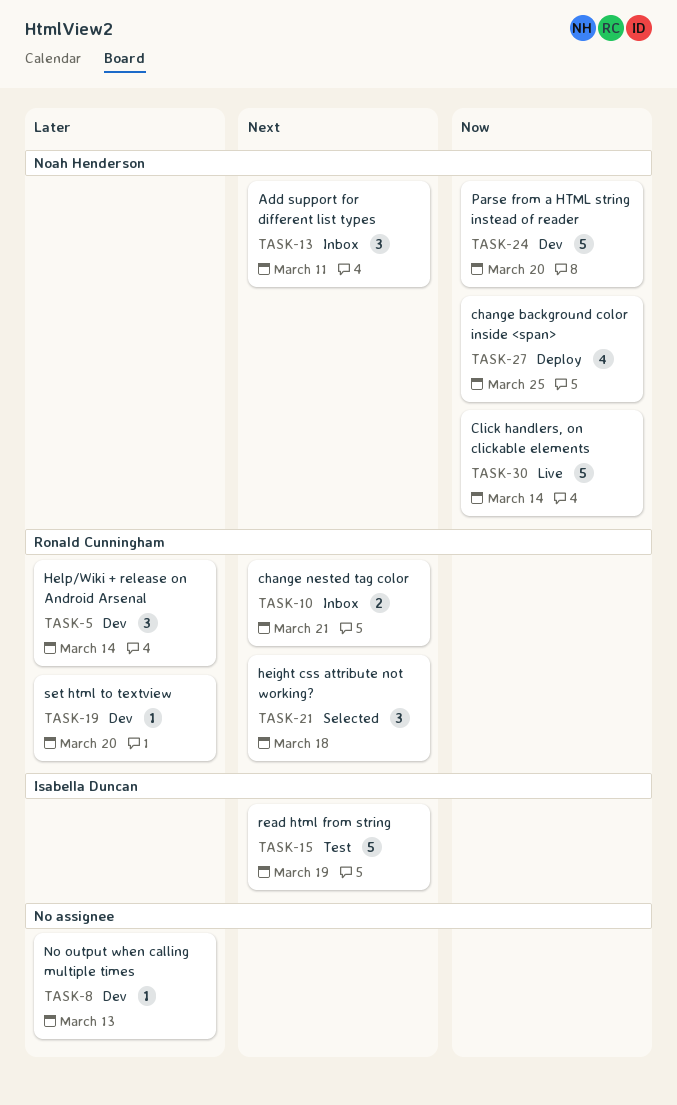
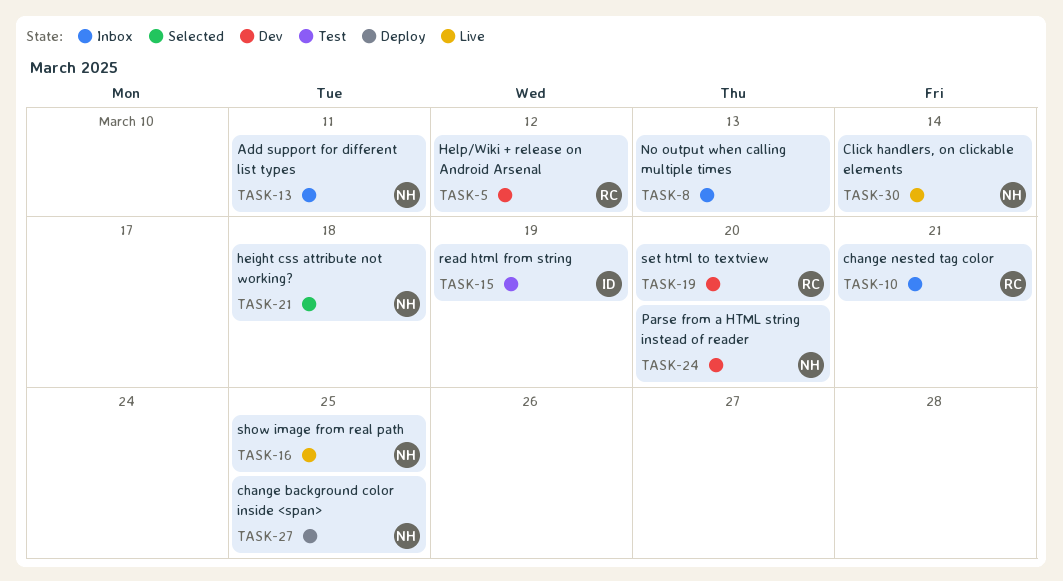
TASK-5, due: Mar 14 -> Mar 12
TASK-8, status: Dev -> Inbox
TASK-16: none -> present
TASK-21, owner: Ronald Cunningham -> Noah Henderson

